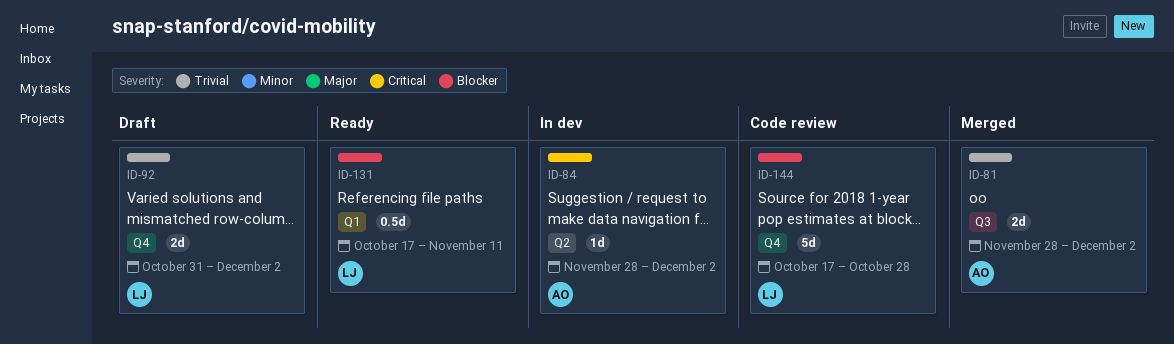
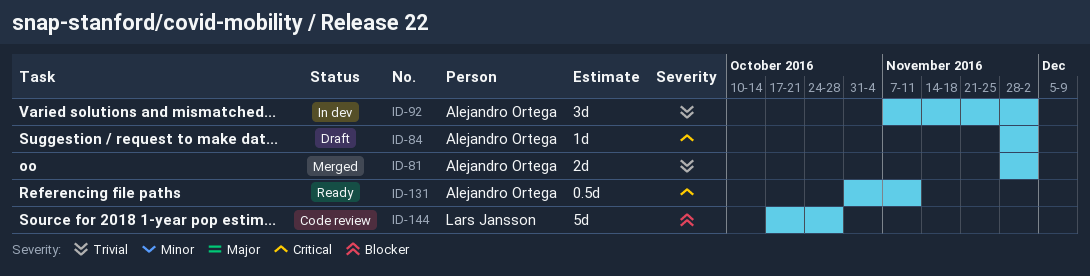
ID-84, status: In dev -> Draft
ID-92, status: Draft -> In dev
ID-92, owner: Lars Jansson -> Alejandro Ortega
ID-92, estimate: 2d -> 3d
ID-92, start: Oct 31 -> Nov 7
ID-131, owner: Lars Jansson -> Alejandro Ortega
ID-131, priority: Blocker -> Critical
ID-131, start: Oct 17 -> Oct 31

